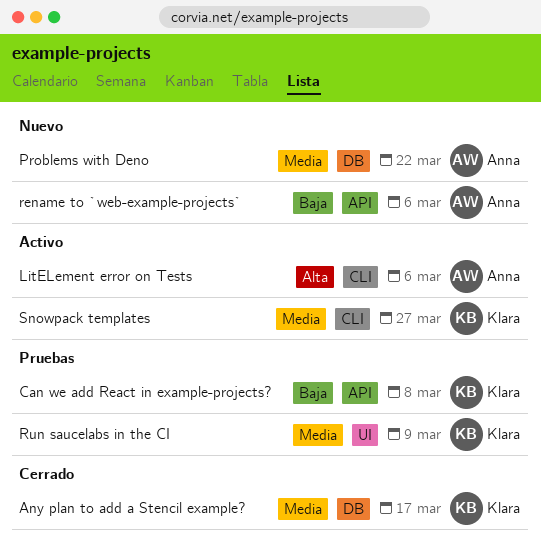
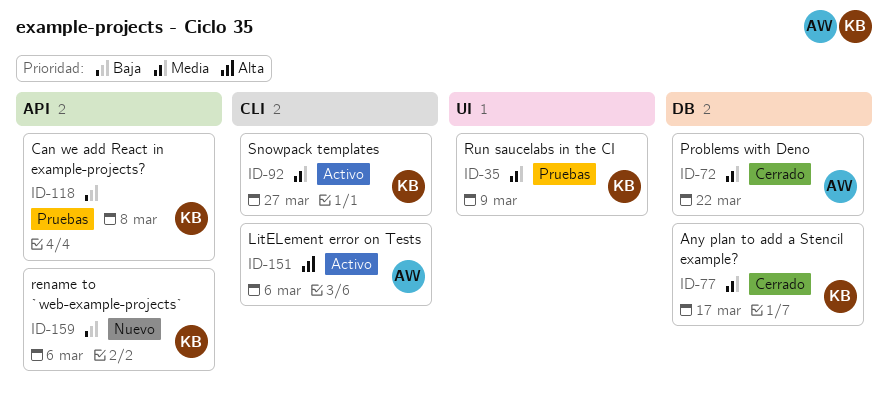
Problems with Deno, status: Nuevo -> Cerrado
rename to `web-example-projects`, owner: Anna -> Klara

